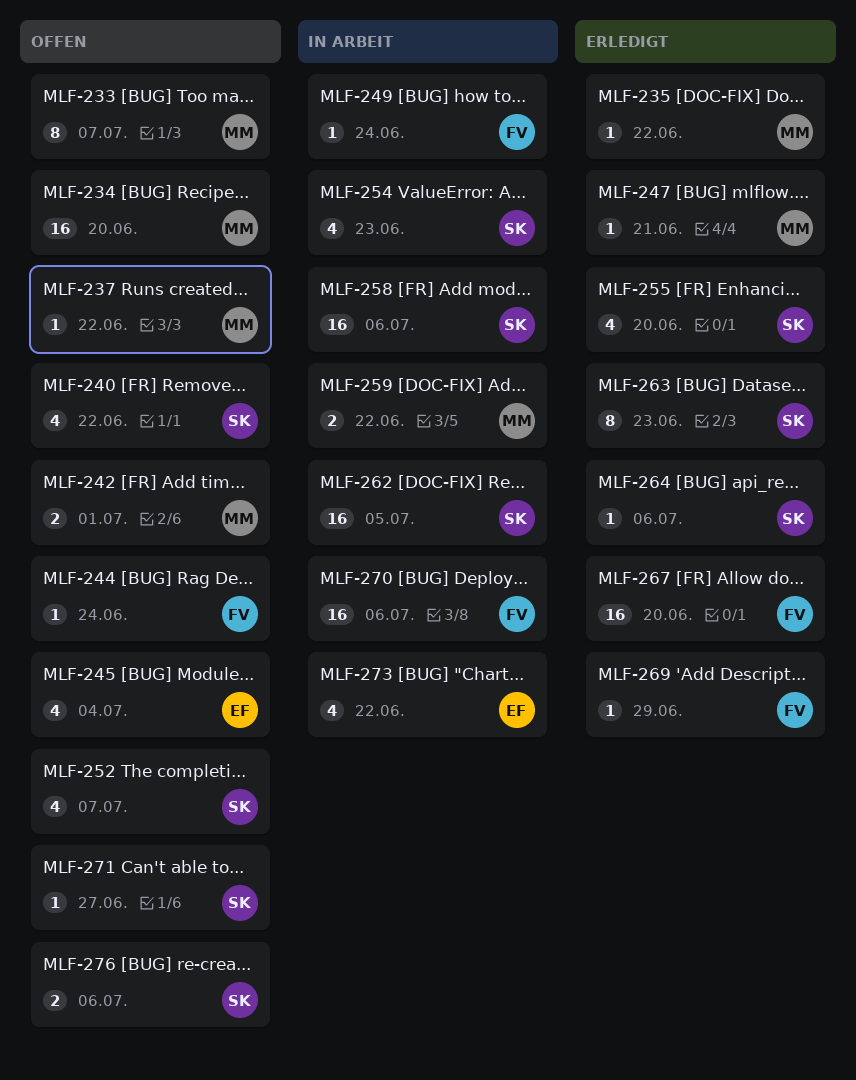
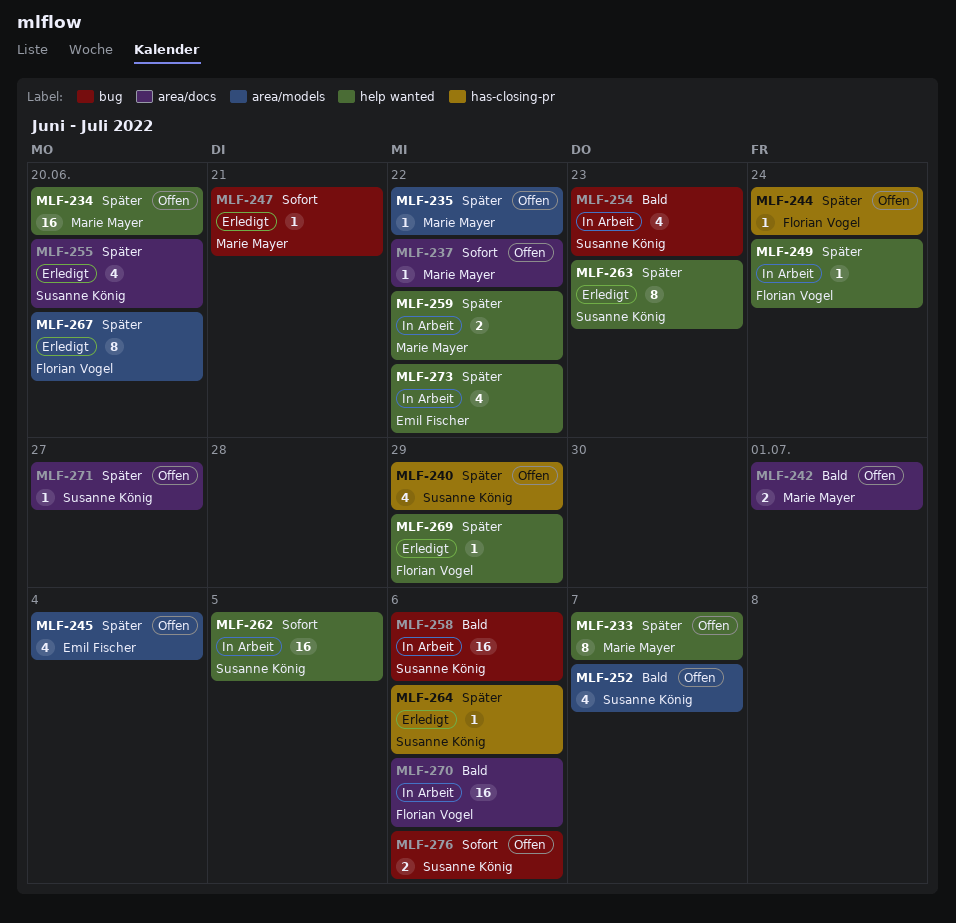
MLF-235, status: Erledigt -> Offen
MLF-240, due: Jun 22 -> Jun 29
MLF-267, estimate: 16 -> 8

